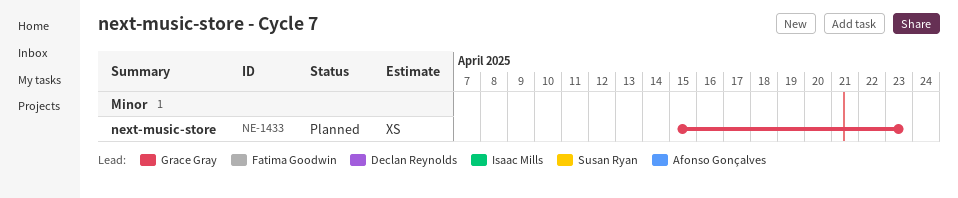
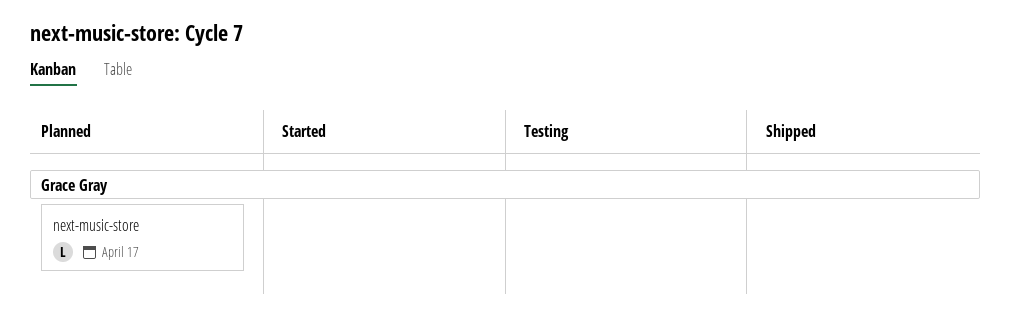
next-music-store, estimate: XS -> L
next-music-store, due: Apr 23 -> Apr 17

